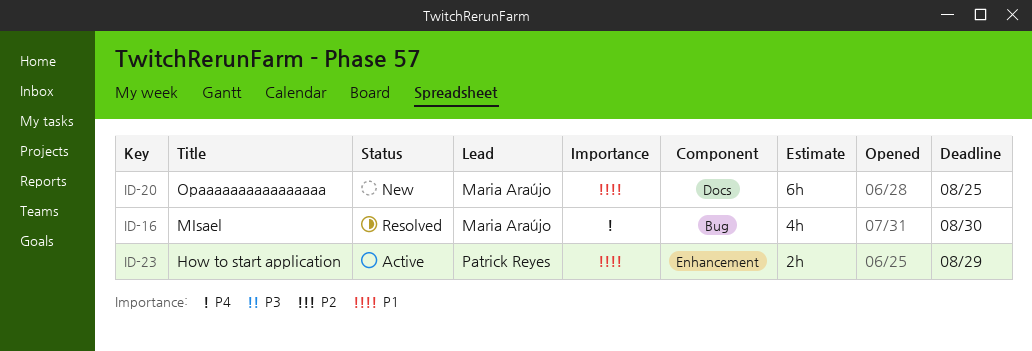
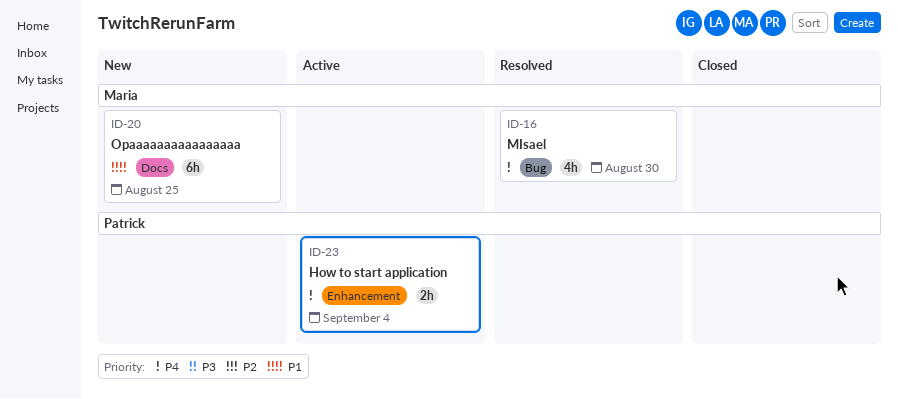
ID-23, priority: P1 -> P4
ID-23, due: Aug 29 -> Sep 4

